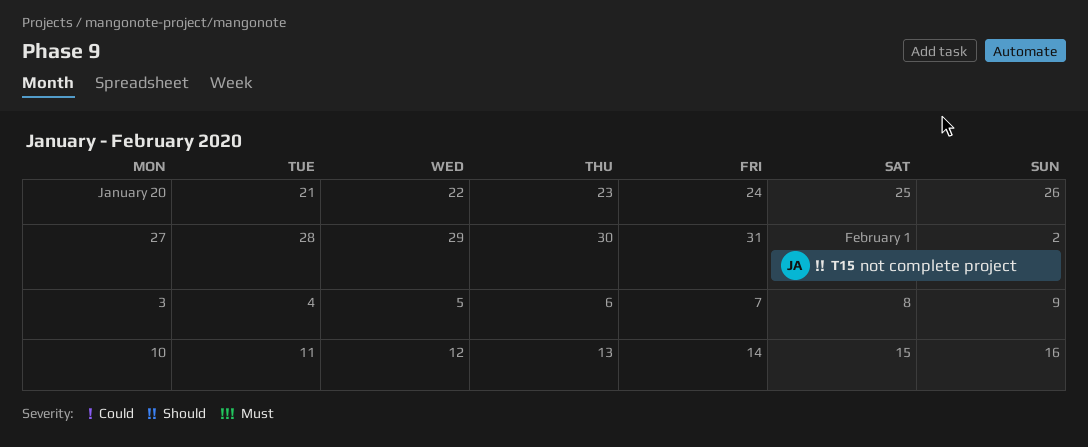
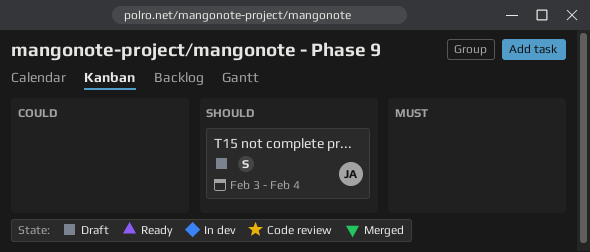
T15, start: Feb 1 -> Feb 3
T15, due: Feb 2 -> Feb 4

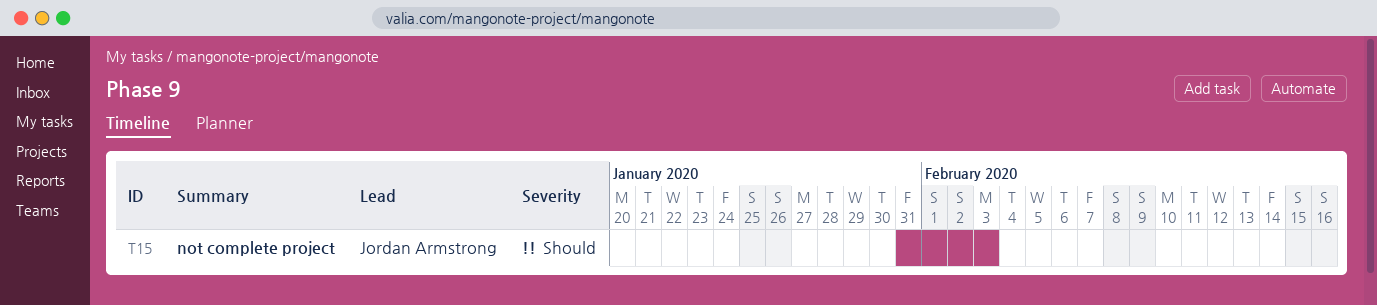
T15, start: Feb 3 -> Jan 31
T15, due: Feb 4 -> Feb 3

